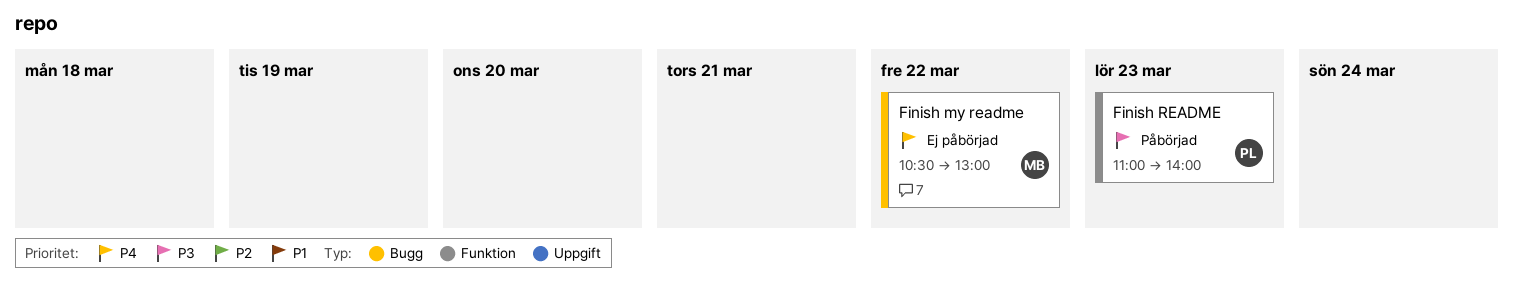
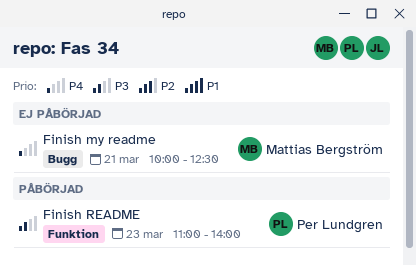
Finish my readme, day: Mar 22 -> Mar 21
Finish my readme, begins: 10:30 -> 10:00
Finish my readme, ends: 13:00 -> 12:30

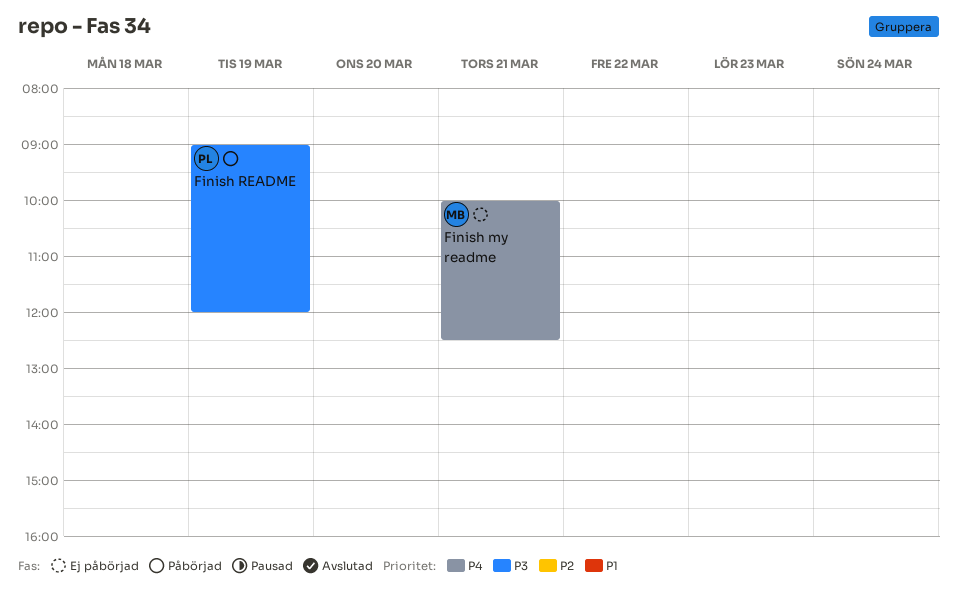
Finish README, day: Mar 23 -> Mar 19
Finish README, begins: 11:00 -> 09:00
Finish README, ends: 14:00 -> 12:00

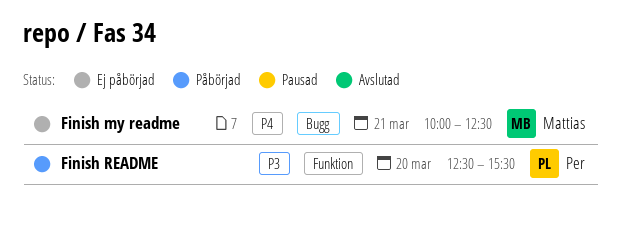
Finish README, day: Mar 19 -> Mar 20
Finish README, begins: 09:00 -> 12:30
Finish README, ends: 12:00 -> 15:30

